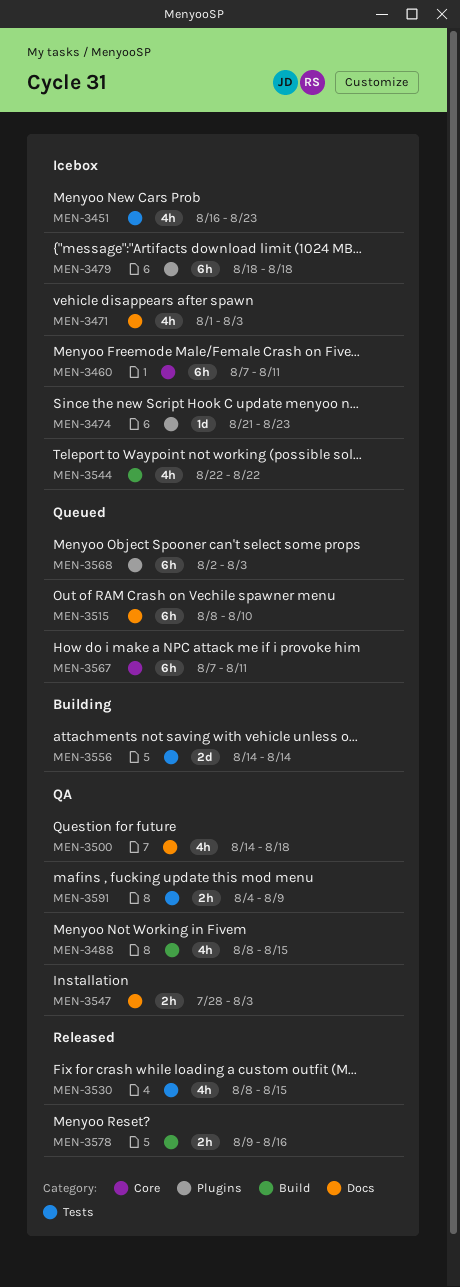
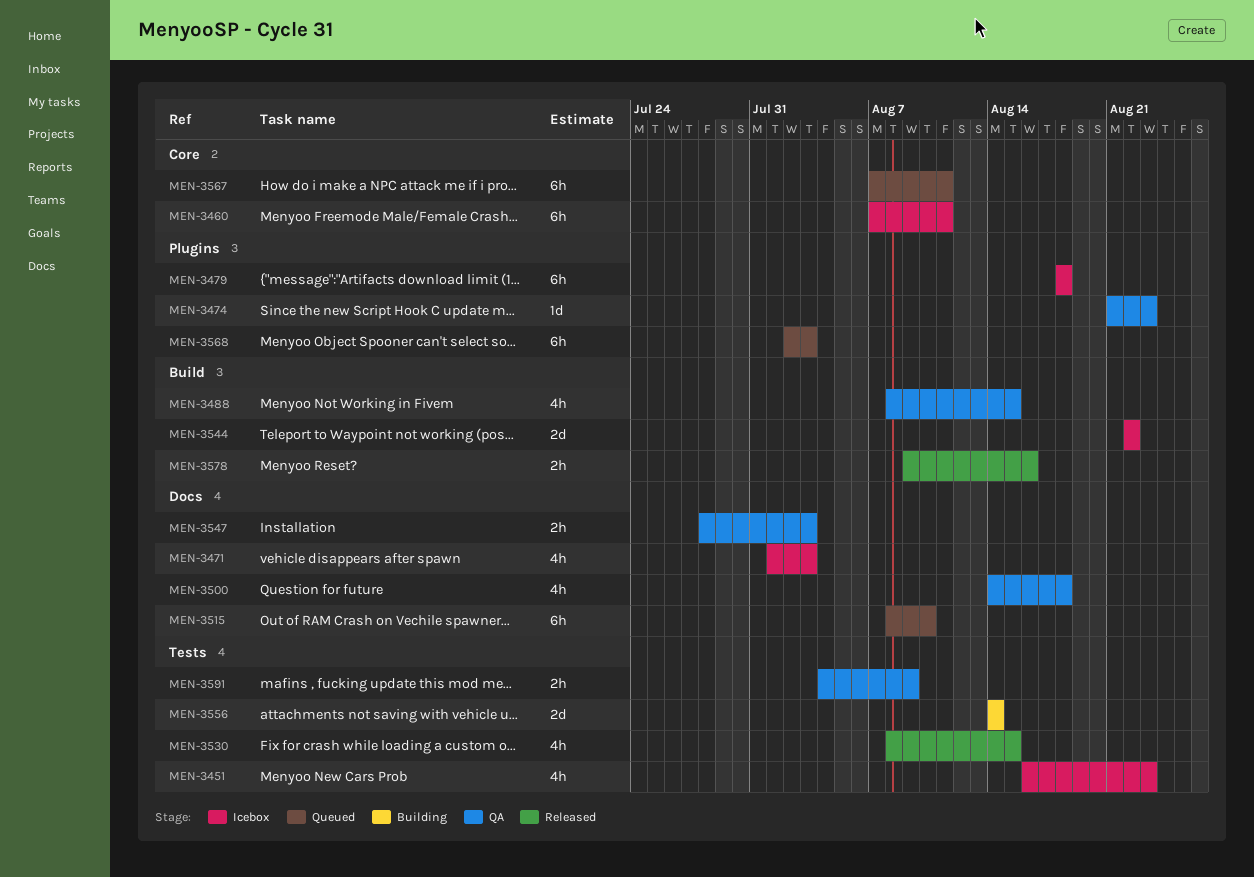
MEN-3474, status: Icebox -> QA
MEN-3544, estimate: 4h -> 2d

